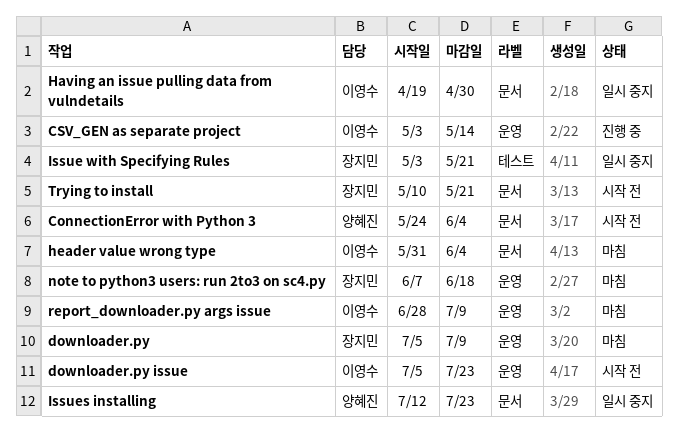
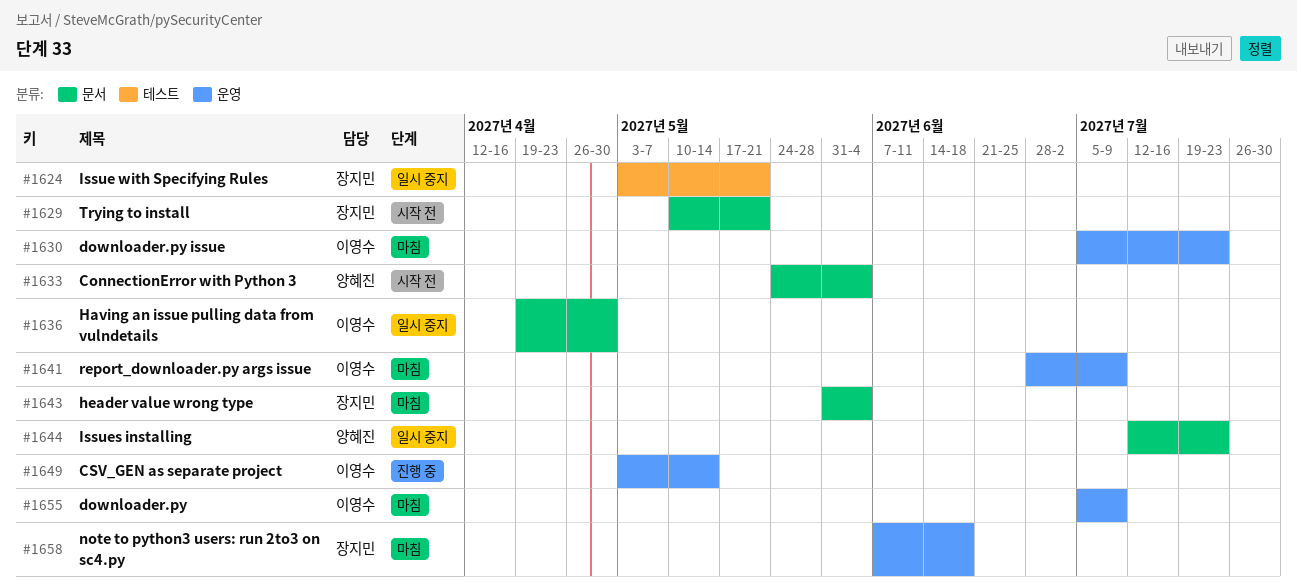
downloader.py, owner: 장지민 -> 이영수
downloader.py issue, status: 시작 전 -> 마침
header value wrong type, owner: 이영수 -> 장지민

